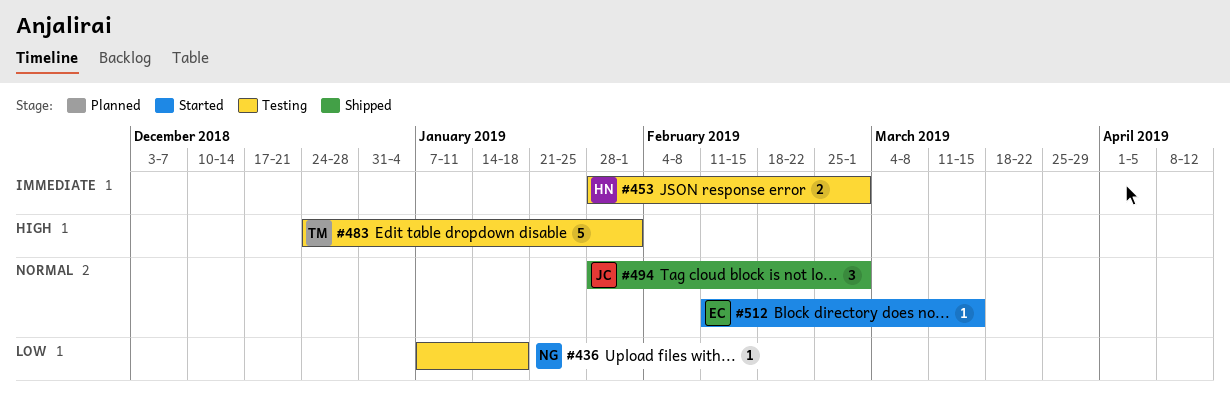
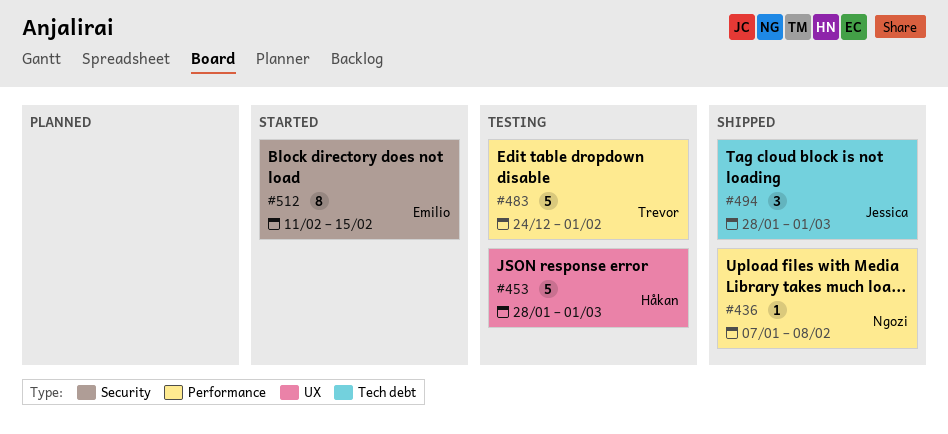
#436, status: Testing -> Shipped
#436, due: Jan 18 -> Feb 8
#453, estimate: 2 -> 5
#512, estimate: 1 -> 8
#512, due: Mar 15 -> Feb 15

